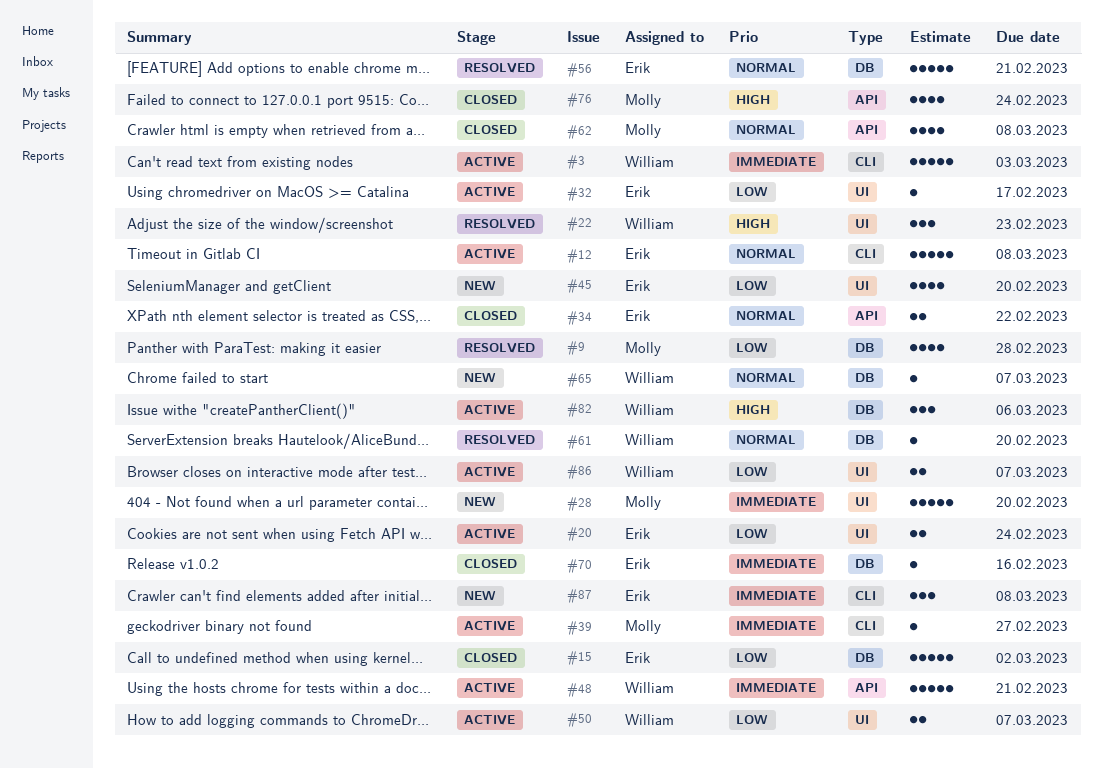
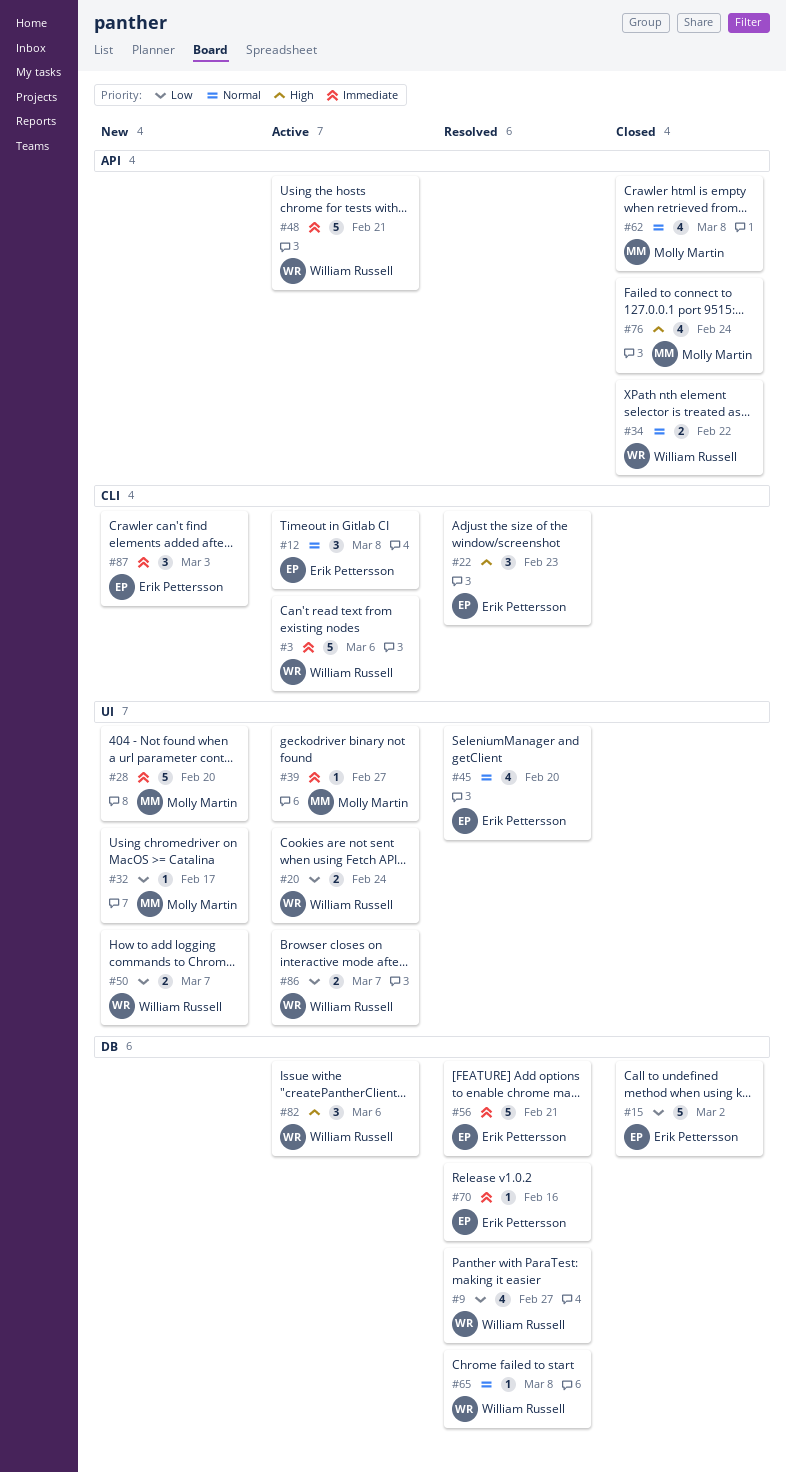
#3, due: Mar 3 -> Mar 6
#9, owner: Molly Martin -> William Russell
#9, due: Feb 28 -> Feb 27
#12, estimate: 5 -> 3
#20, owner: Erik Pettersson -> William Russell
#22, owner: William Russell -> Erik Pettersson
#22, label: UI -> CLI
#32, status: Active -> New
#32, owner: Erik Pettersson -> Molly Martin
#34, owner: Erik Pettersson -> William Russell
#39, label: CLI -> UI
#45, status: New -> Resolved
#45, priority: Low -> Normal
#50, status: Active -> New
#56, priority: Normal -> Immediate
#61: present -> none
#65, status: New -> Resolved
#65, due: Mar 7 -> Mar 8
#70, status: Closed -> Resolved
#87, due: Mar 8 -> Mar 3

